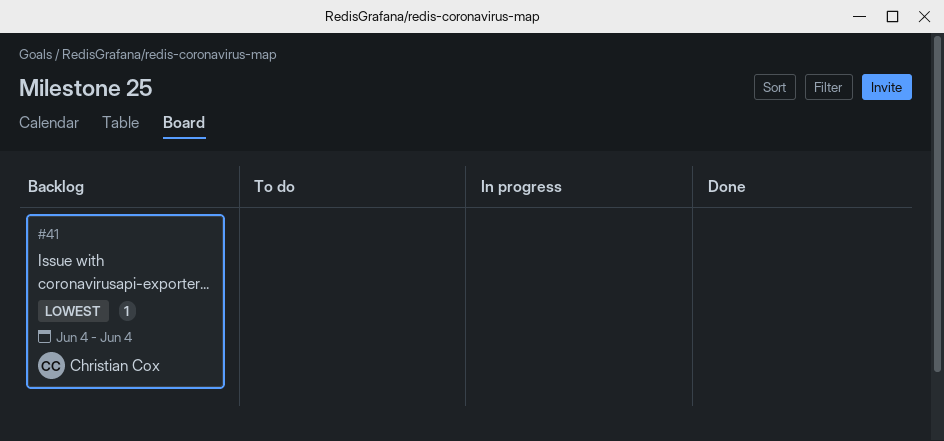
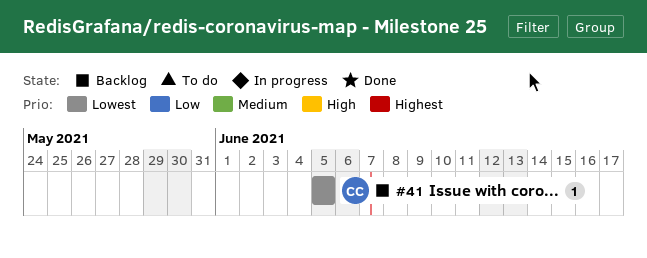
#41, start: Jun 4 -> Jun 5
#41, due: Jun 4 -> Jun 5

